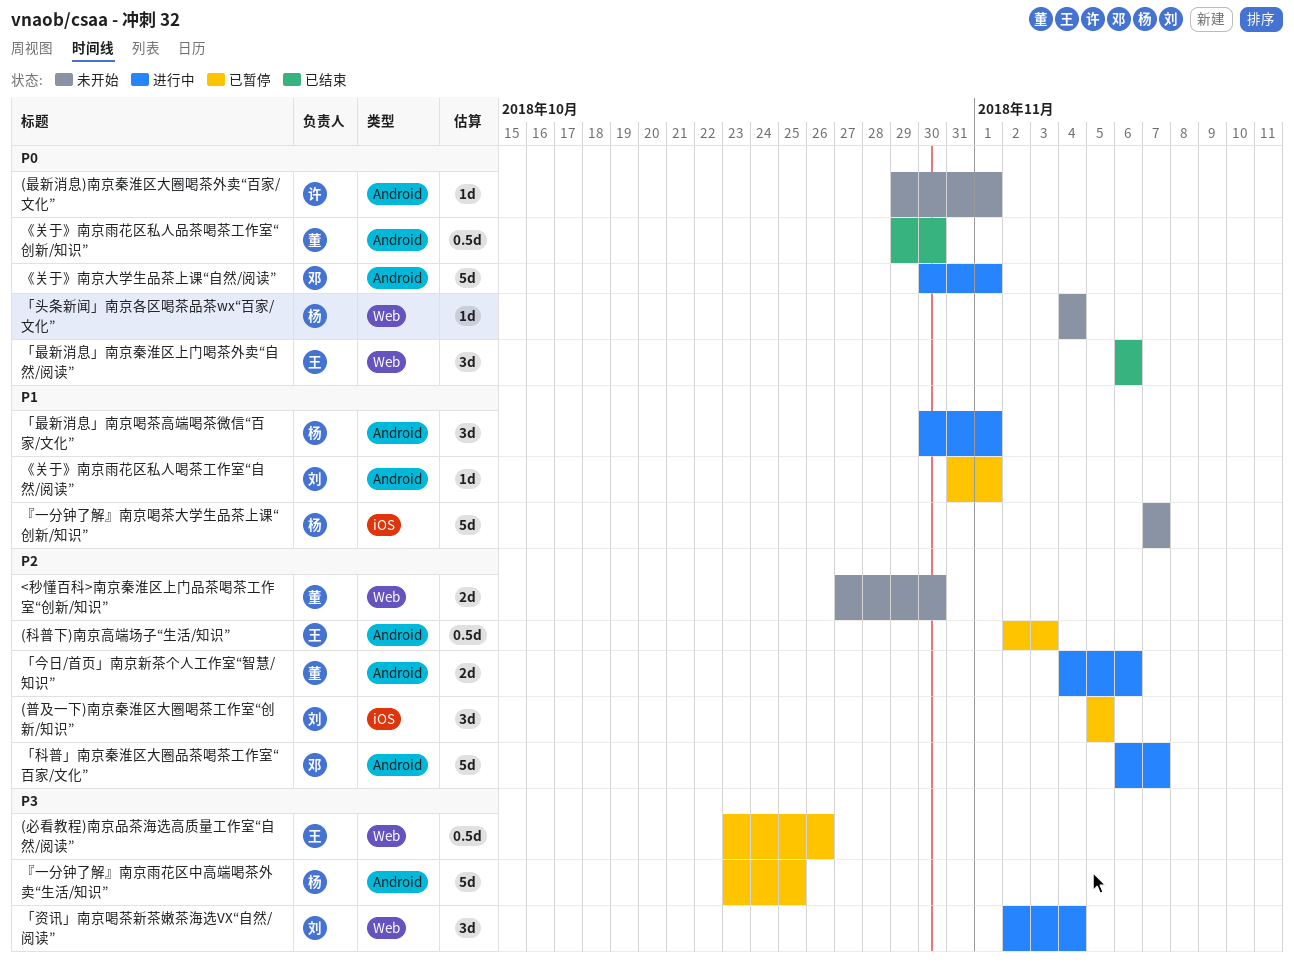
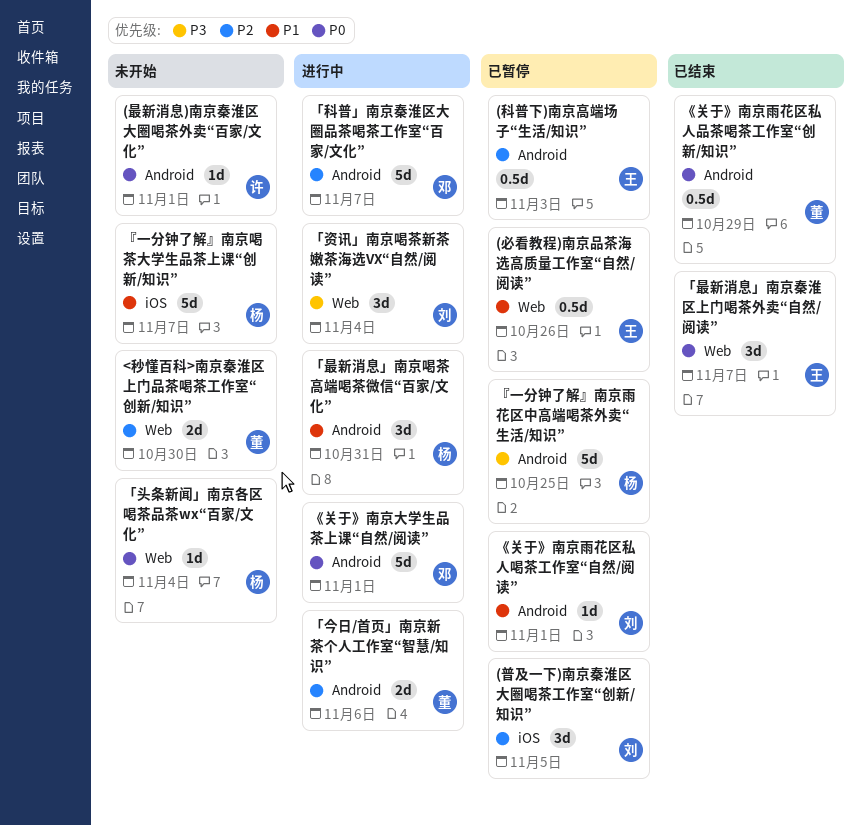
(必看教程)南京品茶海选高质量工作室“自然/阅读”, priority: P3 -> P1
《关于》南京雨花区私人品茶喝茶工作室“创新/知识”, due: Oct 30 -> Oct 29
「最新消息」南京喝茶高端喝茶微信“百家/文化”, due: Nov 1 -> Oct 31
「最新消息」南京秦淮区上门喝茶外卖“自然/阅读”, due: Nov 6 -> Nov 7

